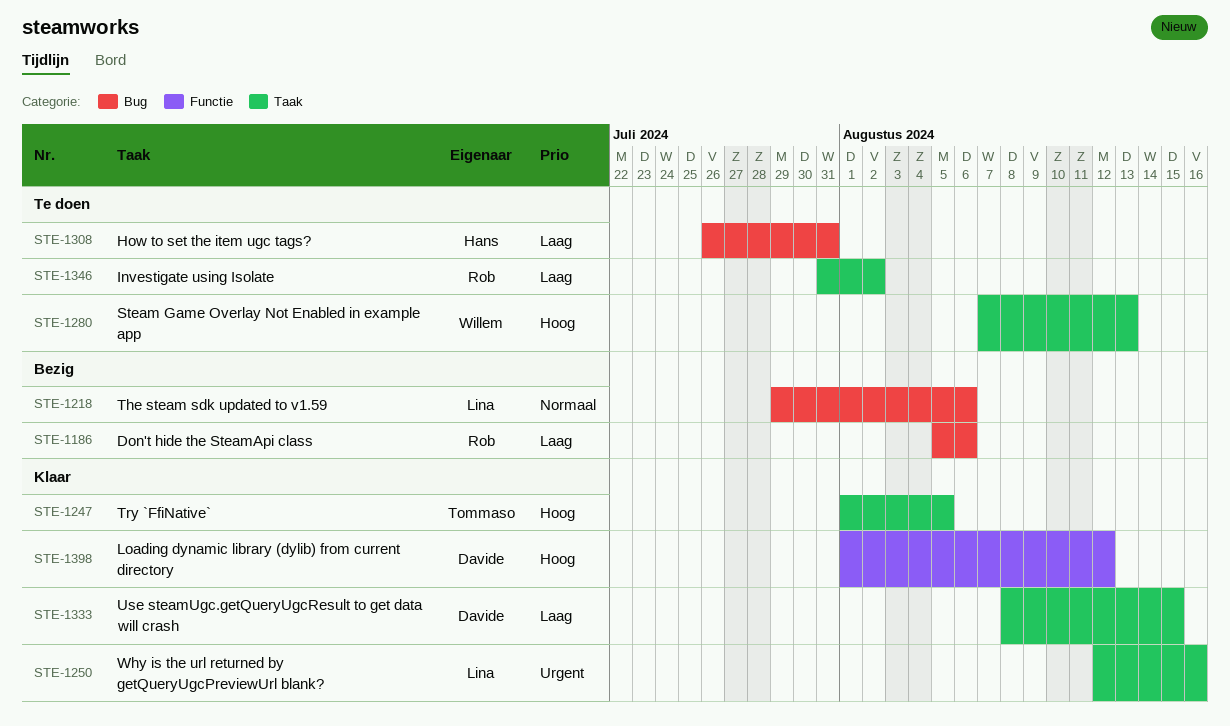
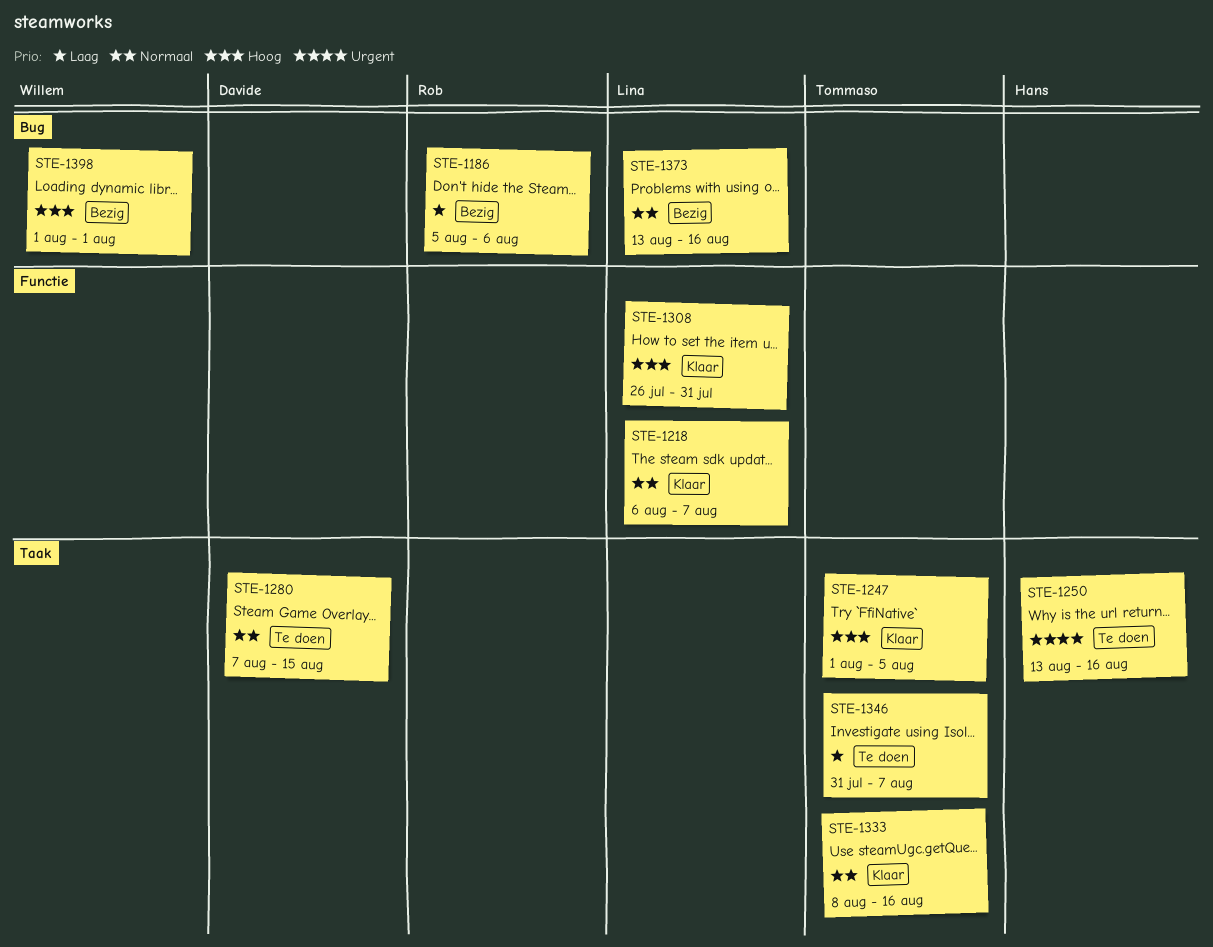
STE-1218, status: Bezig -> Klaar
STE-1218, label: Bug -> Functie
STE-1218, start: Jul 29 -> Aug 6
STE-1218, due: Aug 6 -> Aug 7
STE-1250, status: Klaar -> Te doen
STE-1250, owner: Lina -> Hans
STE-1250, start: Aug 12 -> Aug 13
STE-1280, owner: Willem -> Davide
STE-1280, priority: Hoog -> Normaal
STE-1280, due: Aug 13 -> Aug 15
STE-1308, status: Te doen -> Klaar
STE-1308, owner: Hans -> Lina
STE-1308, priority: Laag -> Hoog
STE-1308, label: Bug -> Functie
STE-1333, owner: Davide -> Tommaso
STE-1333, priority: Laag -> Normaal
STE-1333, due: Aug 15 -> Aug 16
STE-1346, owner: Rob -> Tommaso
STE-1346, due: Aug 2 -> Aug 7
STE-1373: none -> present
STE-1398, status: Klaar -> Bezig
STE-1398, owner: Davide -> Willem
STE-1398, label: Functie -> Bug
STE-1398, due: Aug 12 -> Aug 1

